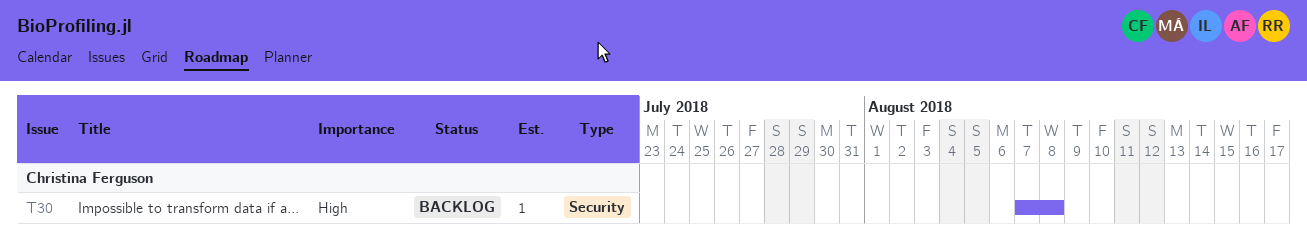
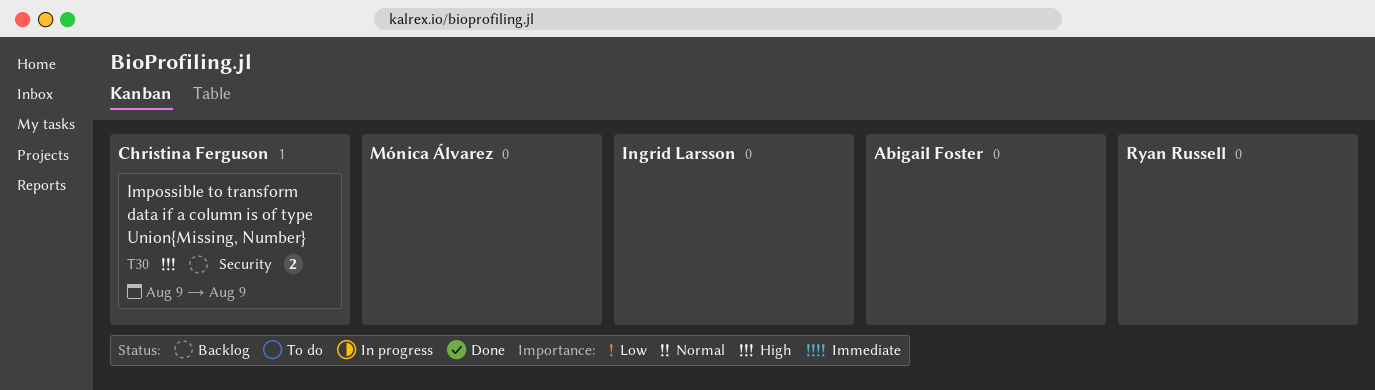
T30, estimate: 1 -> 2
T30, start: Aug 7 -> Aug 9
T30, due: Aug 8 -> Aug 9

